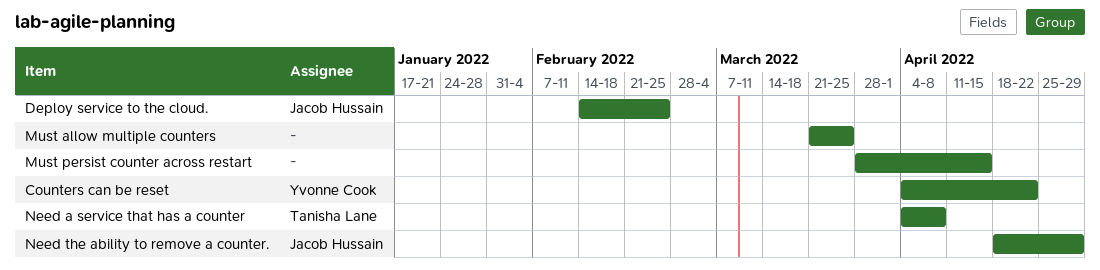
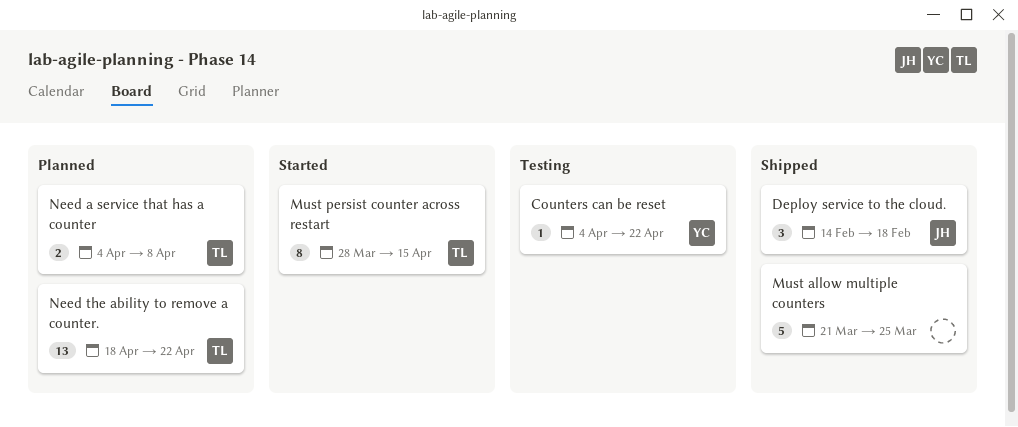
Deploy service to the cloud., due: Feb 25 -> Feb 18
Must persist counter across restart, owner: none -> Tanisha Lane
Need the ability to remove a counter., owner: Jacob Hussain -> Tanisha Lane
Need the ability to remove a counter., due: Apr 29 -> Apr 22

